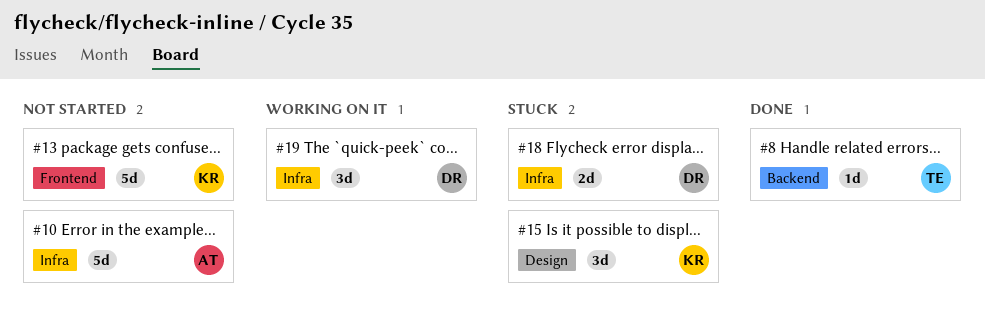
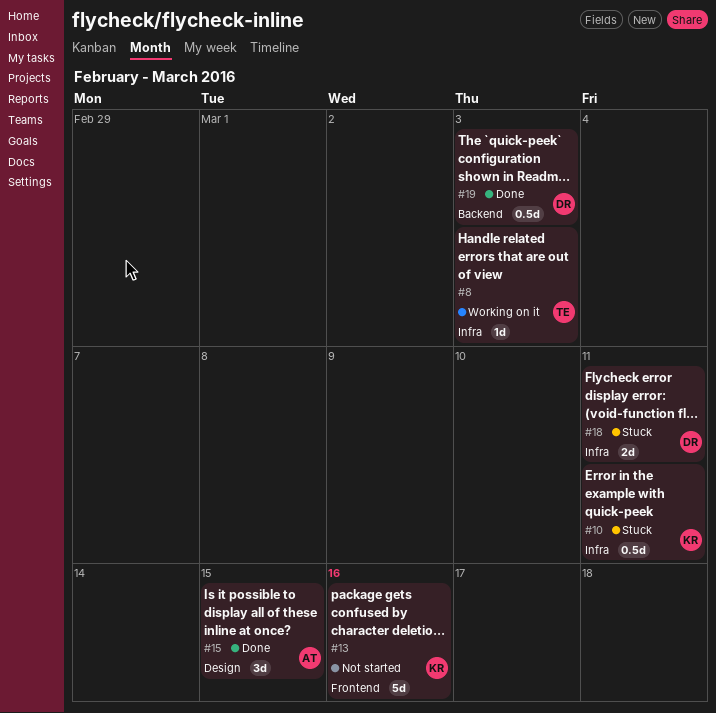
#8, status: Done -> Working on it
#8, label: Backend -> Infra
#10, status: Not started -> Stuck
#10, owner: AT -> KR
#10, estimate: 5d -> 0.5d
#15, status: Stuck -> Done
#15, owner: KR -> AT
#19, status: Working on it -> Done
#19, label: Infra -> Backend
#19, estimate: 3d -> 0.5d

